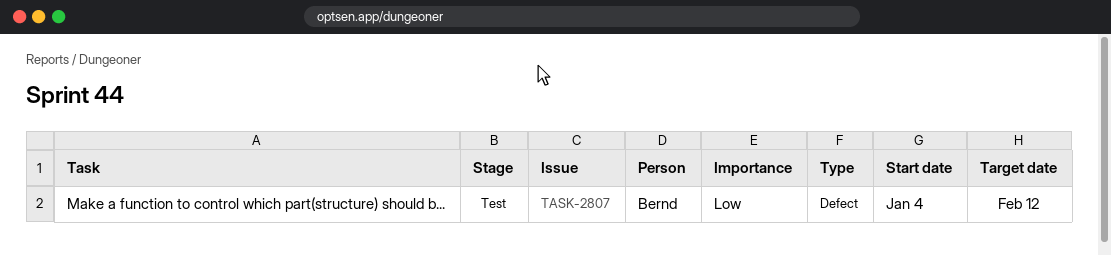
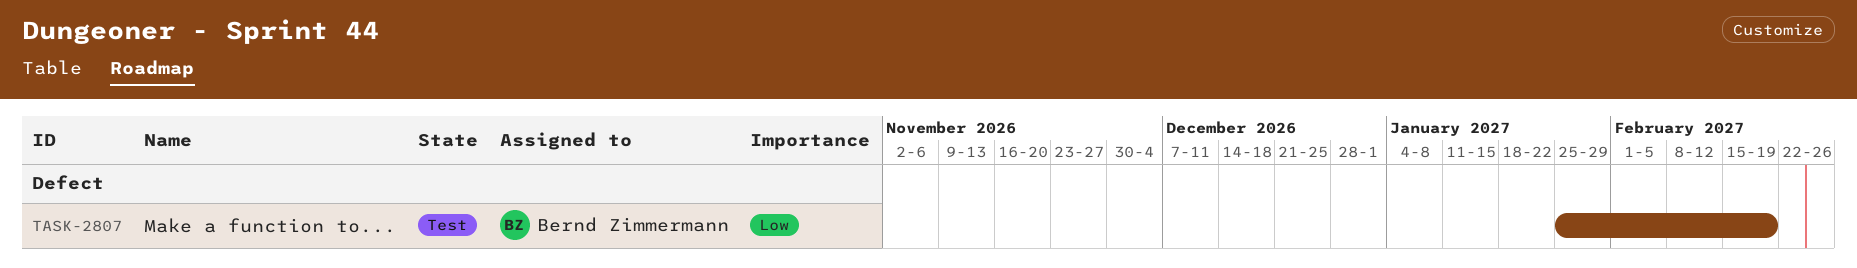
TASK-2807, start: Jan 4 -> Jan 25
TASK-2807, due: Feb 12 -> Feb 19

